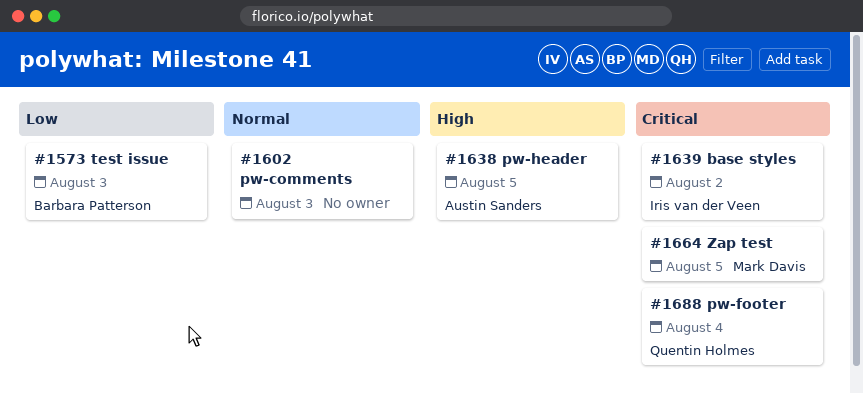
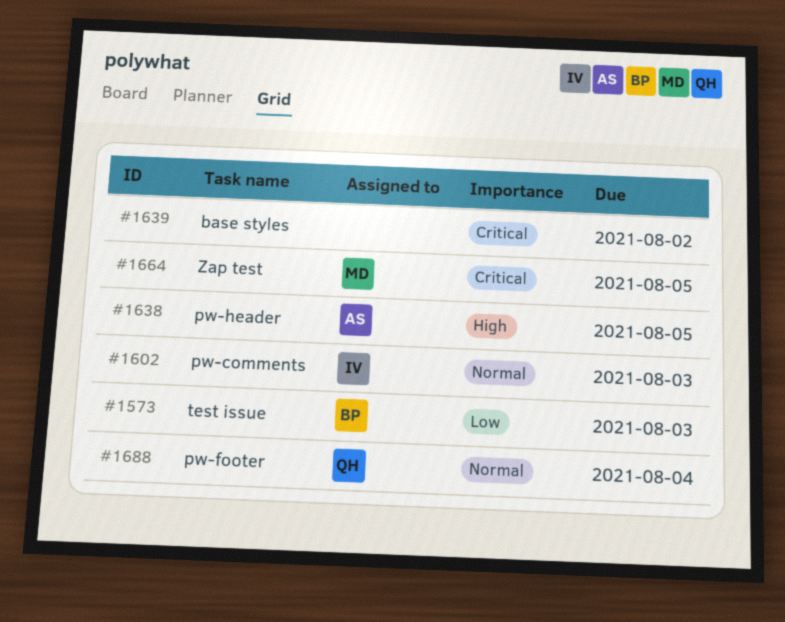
#1602, owner: none -> Iris van der Veen
#1639, owner: Iris van der Veen -> none
#1688, priority: Critical -> Normal

